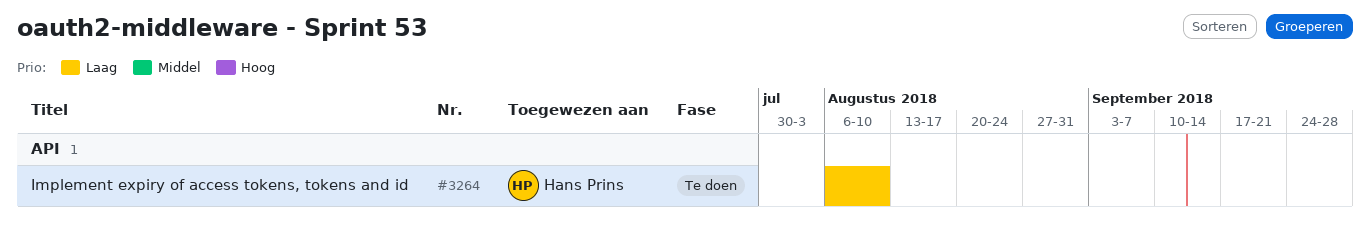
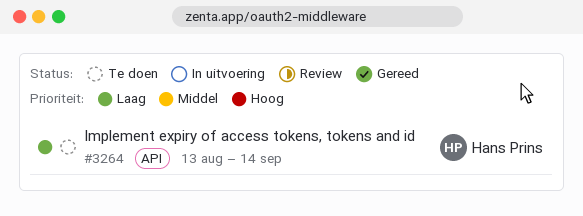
#3264, start: Aug 6 -> Aug 13
#3264, due: Aug 10 -> Sep 14

